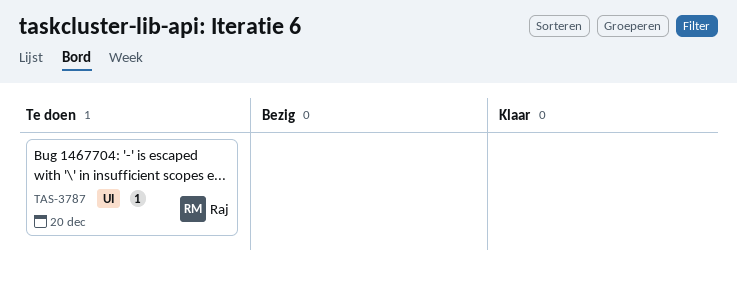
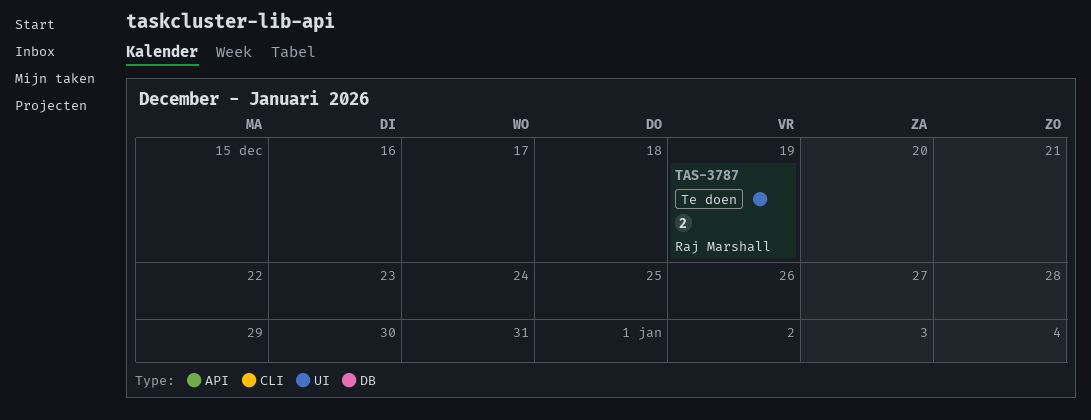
TAS-3787, estimate: 1 -> 2
TAS-3787, due: Dec 20 -> Dec 19

